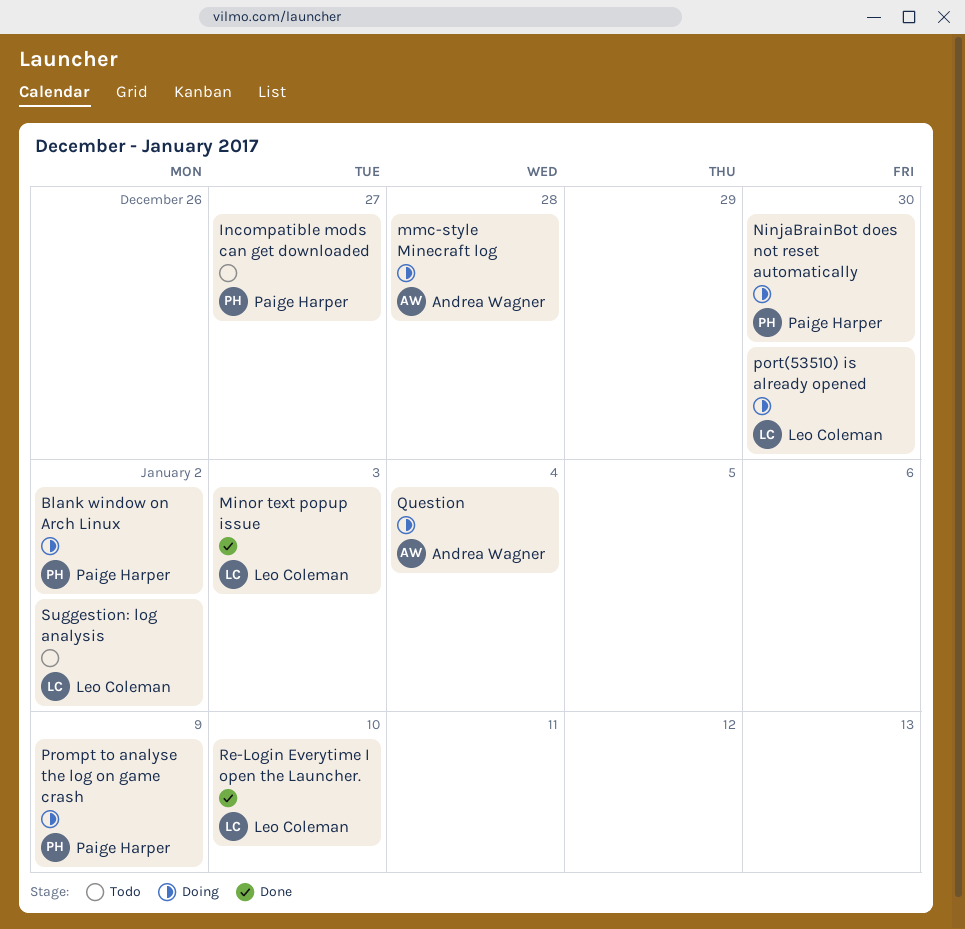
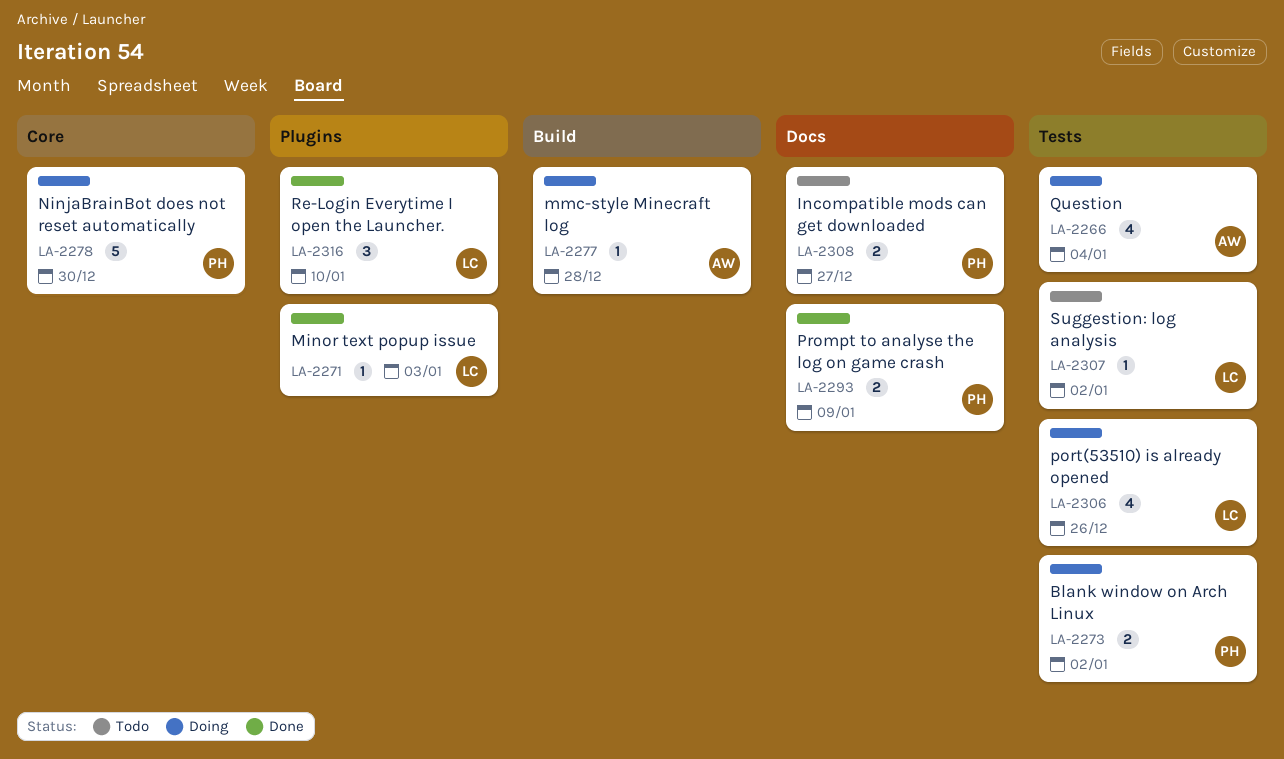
port(53510) is already opened, due: Dec 30 -> Dec 26
Prompt to analyse the log on game crash, status: Doing -> Done

